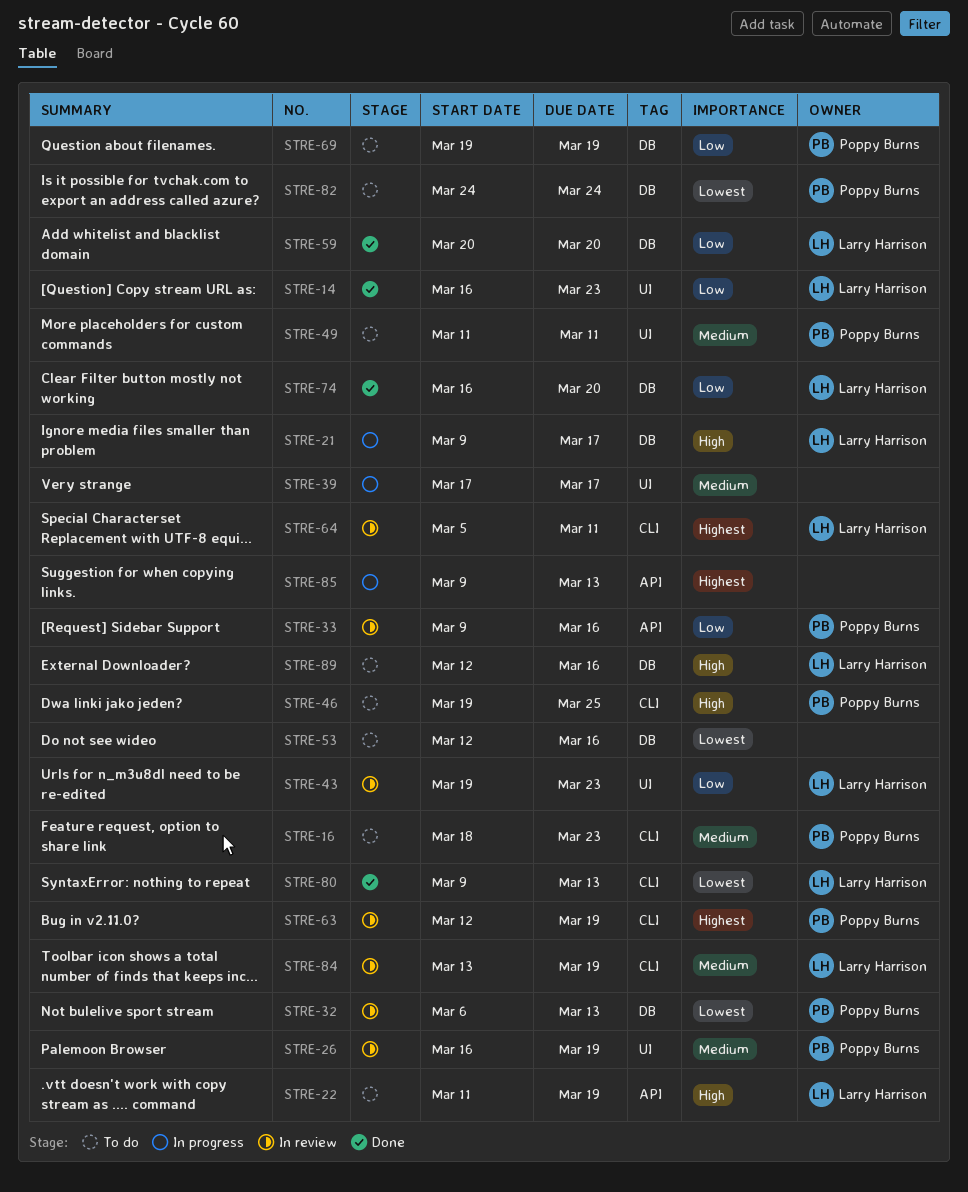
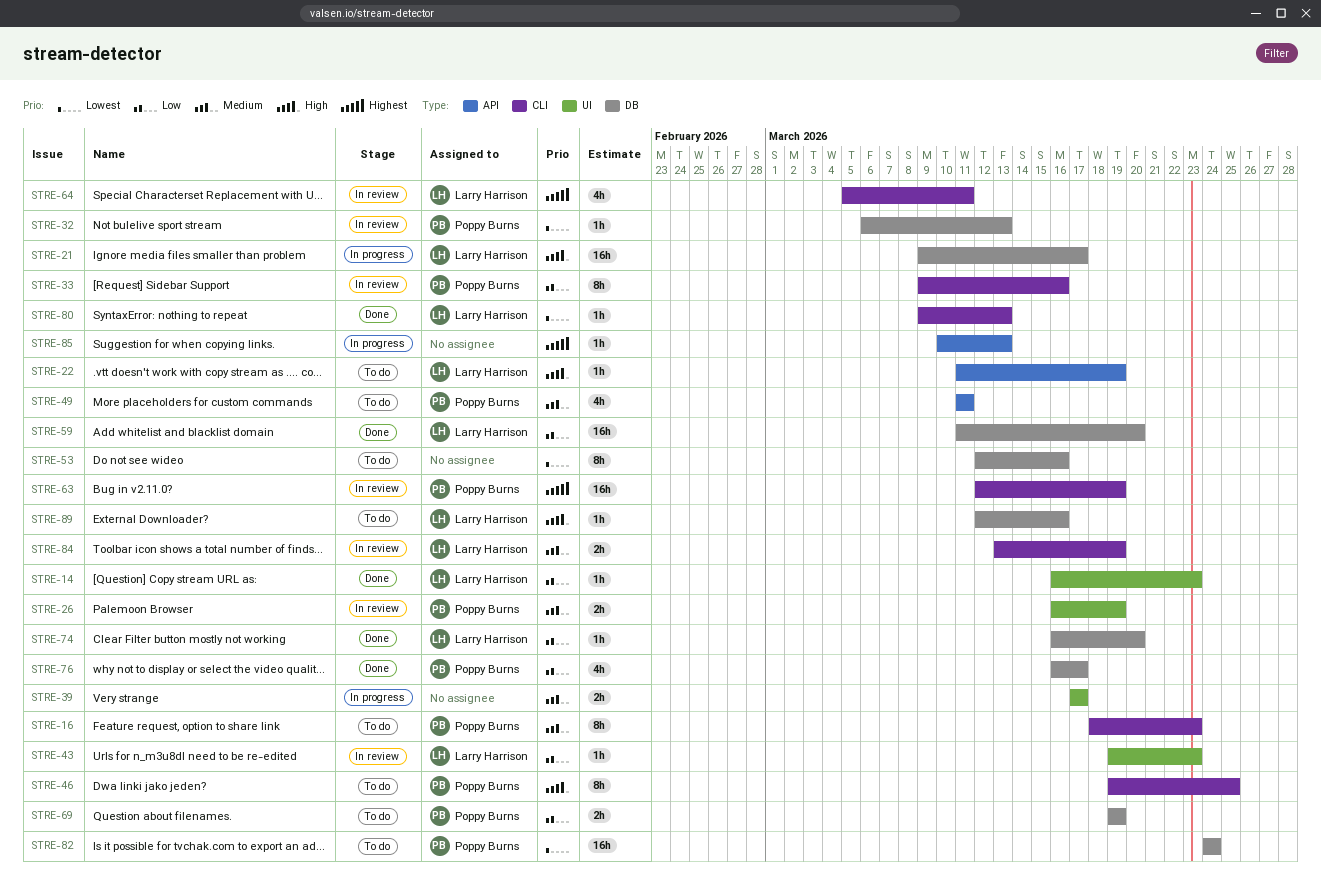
STRE-33, label: API -> CLI
STRE-49, label: UI -> API
STRE-59, start: Mar 20 -> Mar 11
STRE-76: none -> present
STRE-85, start: Mar 9 -> Mar 10

